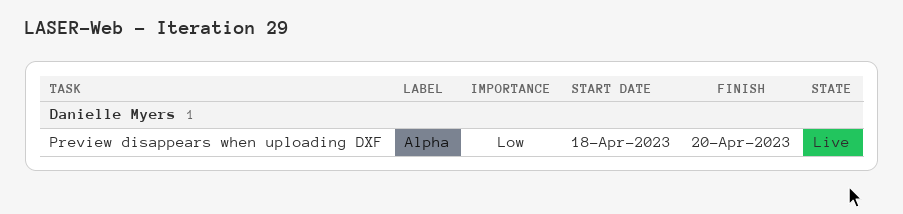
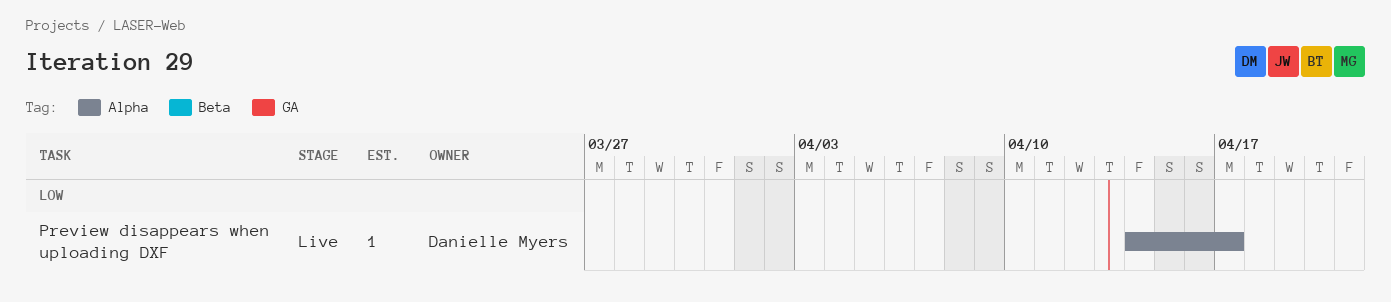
Preview disappears when uploading DXF, start: Apr 18 -> Apr 14
Preview disappears when uploading DXF, due: Apr 20 -> Apr 17

